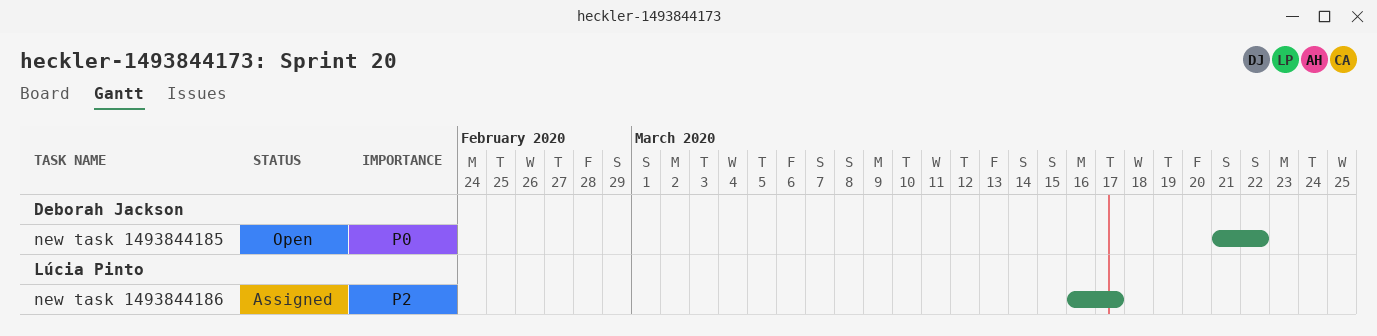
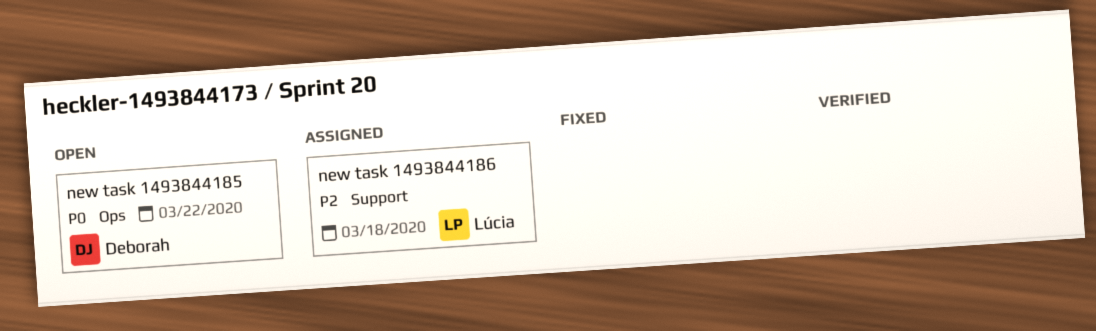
new task 1493844186, due: Mar 17 -> Mar 18

